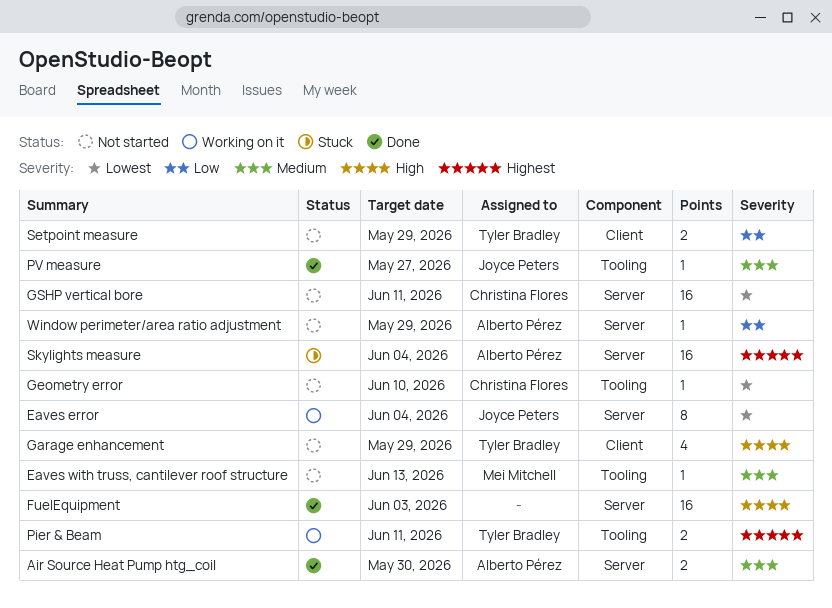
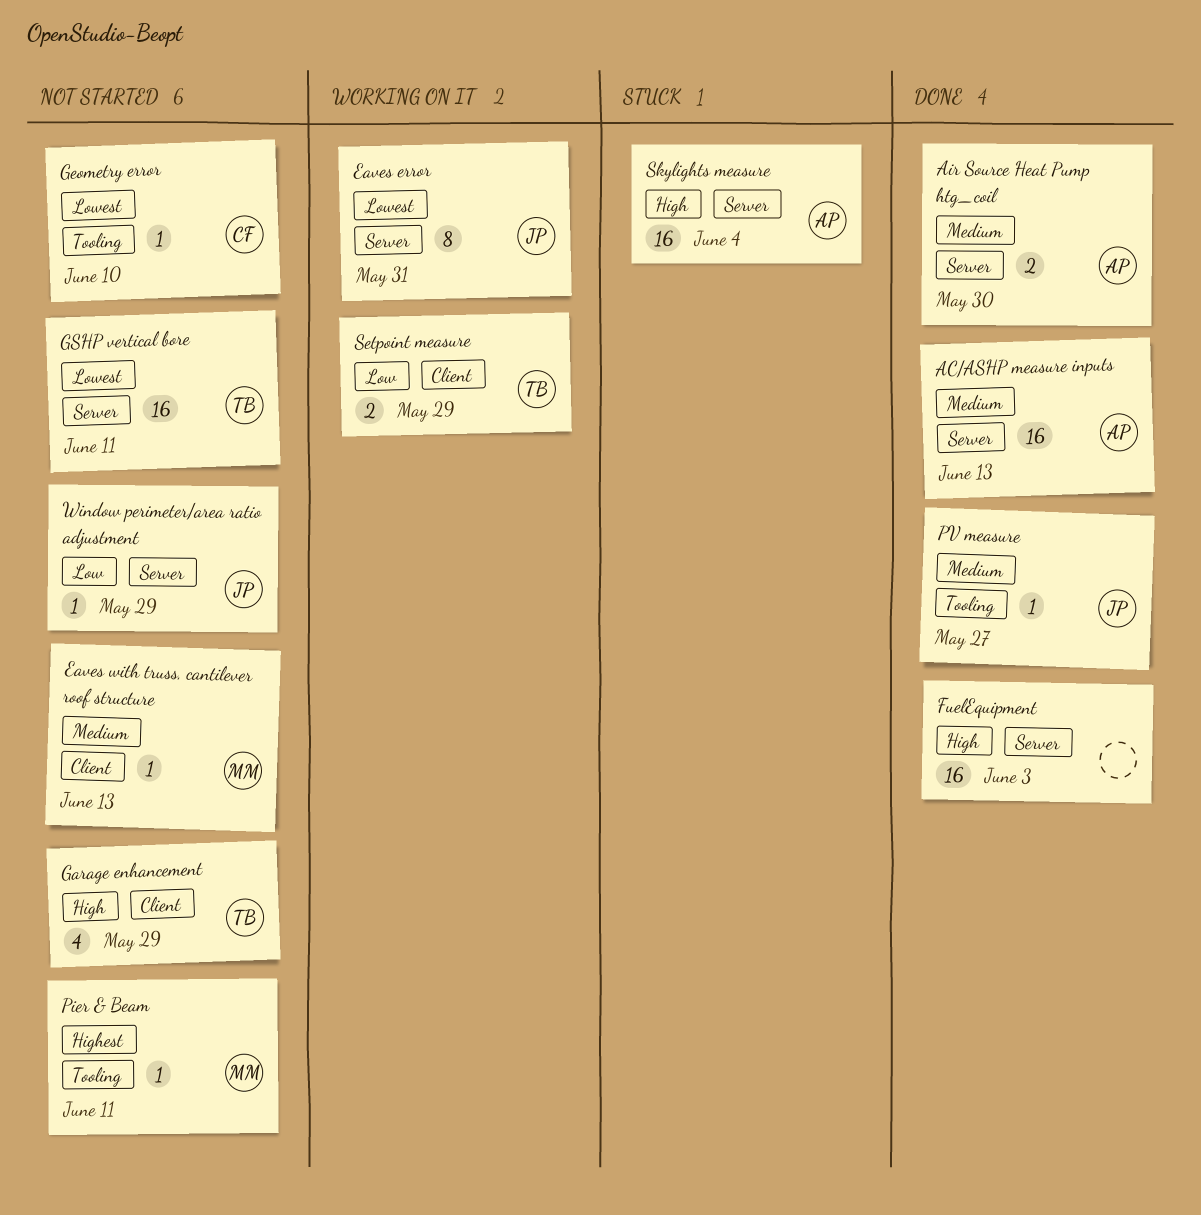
AC/ASHP measure inputs: none -> present
Eaves error, due: Jun 4 -> May 31
Eaves with truss, cantilever roof structure, label: Tooling -> Client
GSHP vertical bore, owner: Christina Flores -> Tyler Bradley
Pier & Beam, status: Working on it -> Not started
Pier & Beam, owner: Tyler Bradley -> Mei Mitchell
Pier & Beam, estimate: 2 -> 1
Setpoint measure, status: Not started -> Working on it
Skylights measure, priority: Highest -> High
Window perimeter/area ratio adjustment, owner: Alberto Pérez -> Joyce Peters

